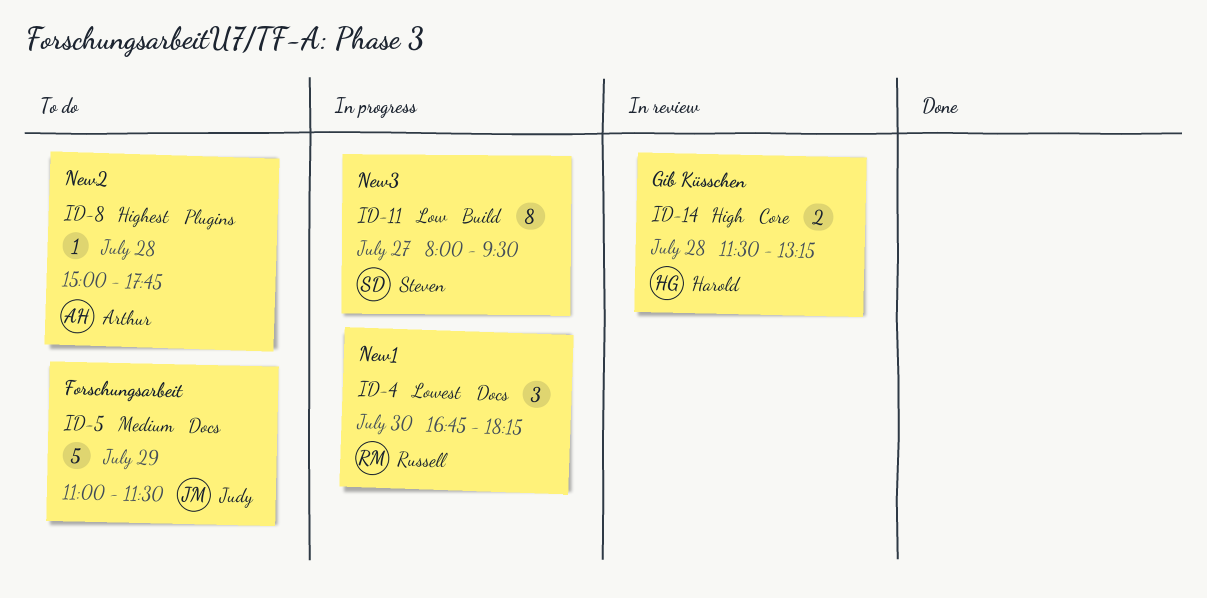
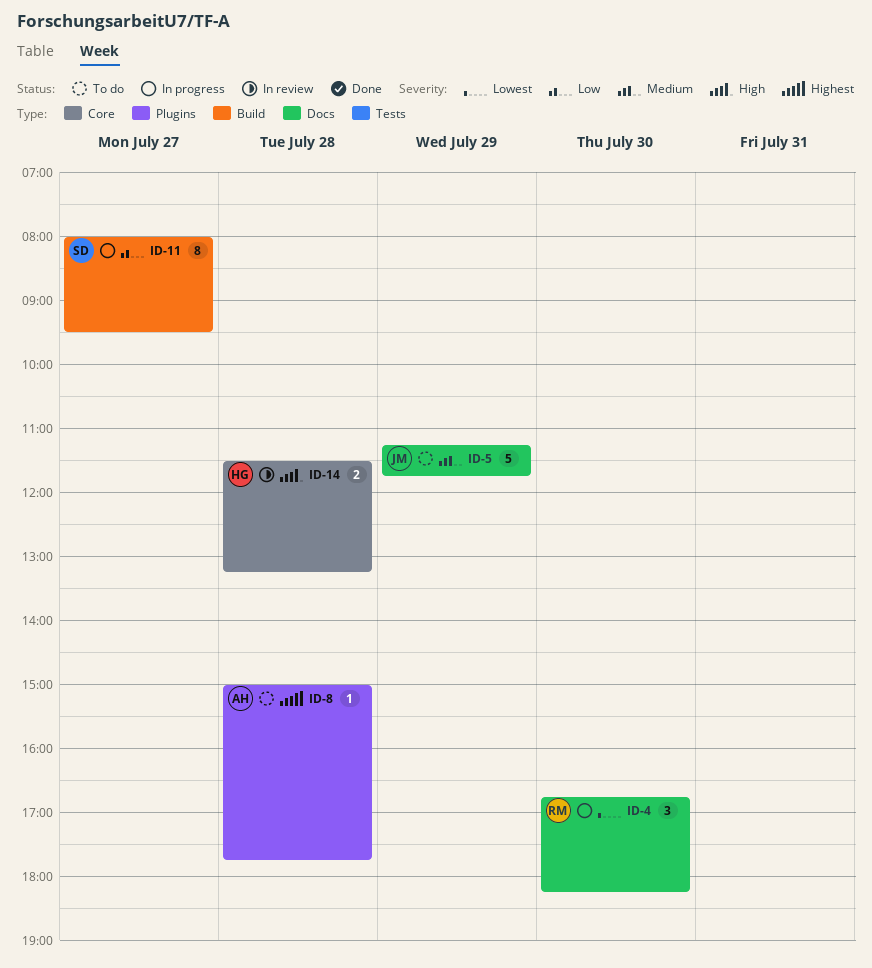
ID-5, begins: 11:00 -> 11:15
ID-5, ends: 11:30 -> 11:45

